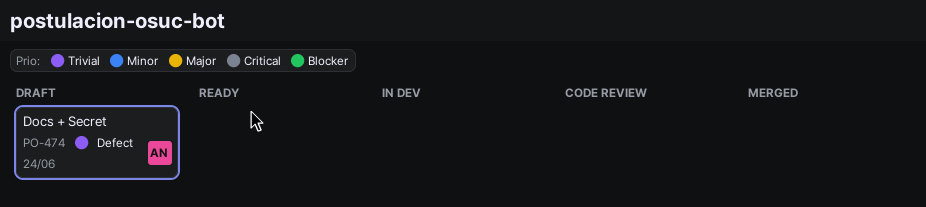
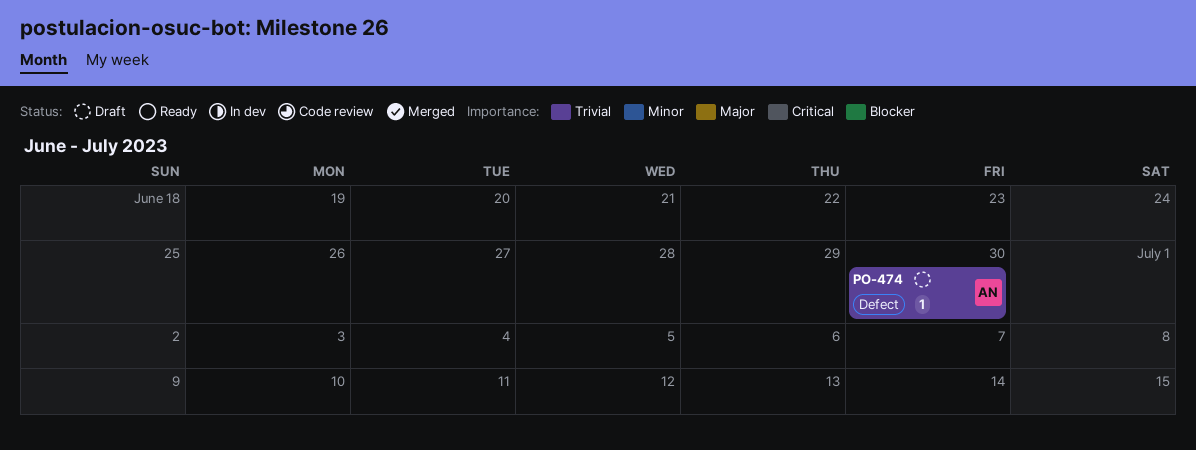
PO-474, due: Jun 24 -> Jun 30

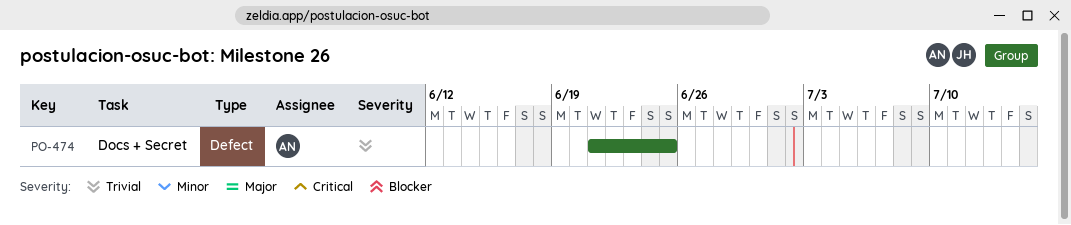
PO-474, due: Jun 30 -> Jun 25

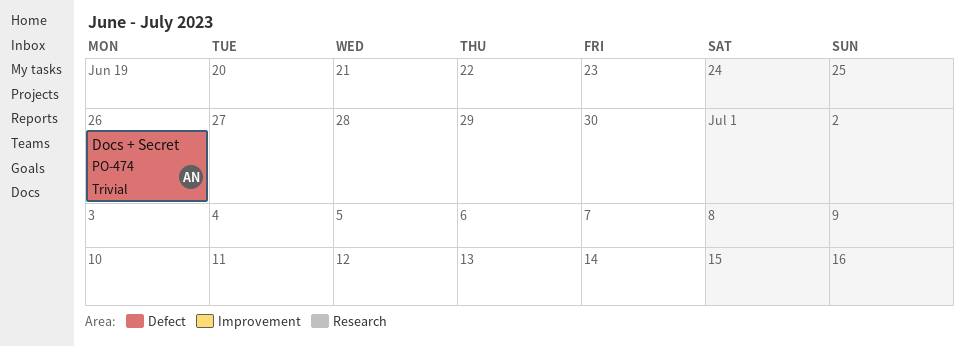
PO-474, due: Jun 25 -> Jun 26

